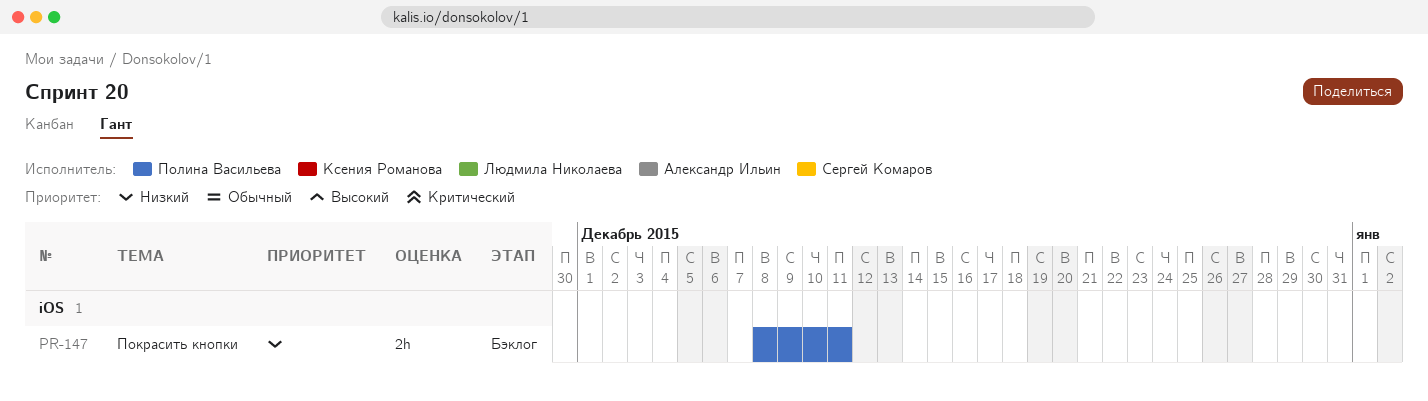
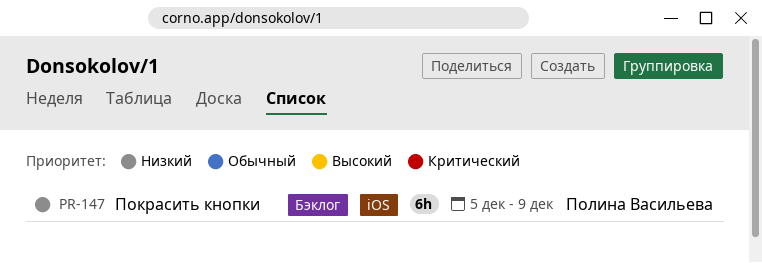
PR-147, estimate: 2h -> 6h
PR-147, start: Dec 8 -> Dec 5
PR-147, due: Dec 11 -> Dec 9

